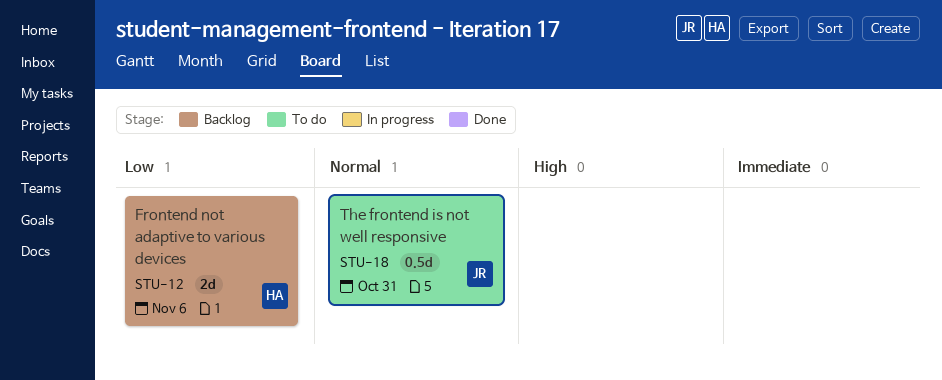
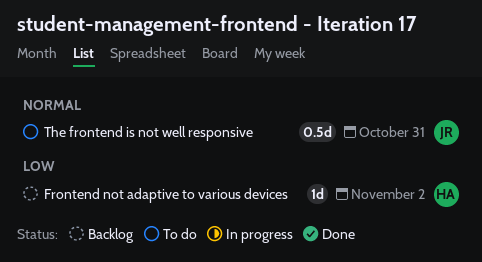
Frontend not adaptive to various devices, estimate: 2d -> 1d
Frontend not adaptive to various devices, due: Nov 6 -> Nov 2

